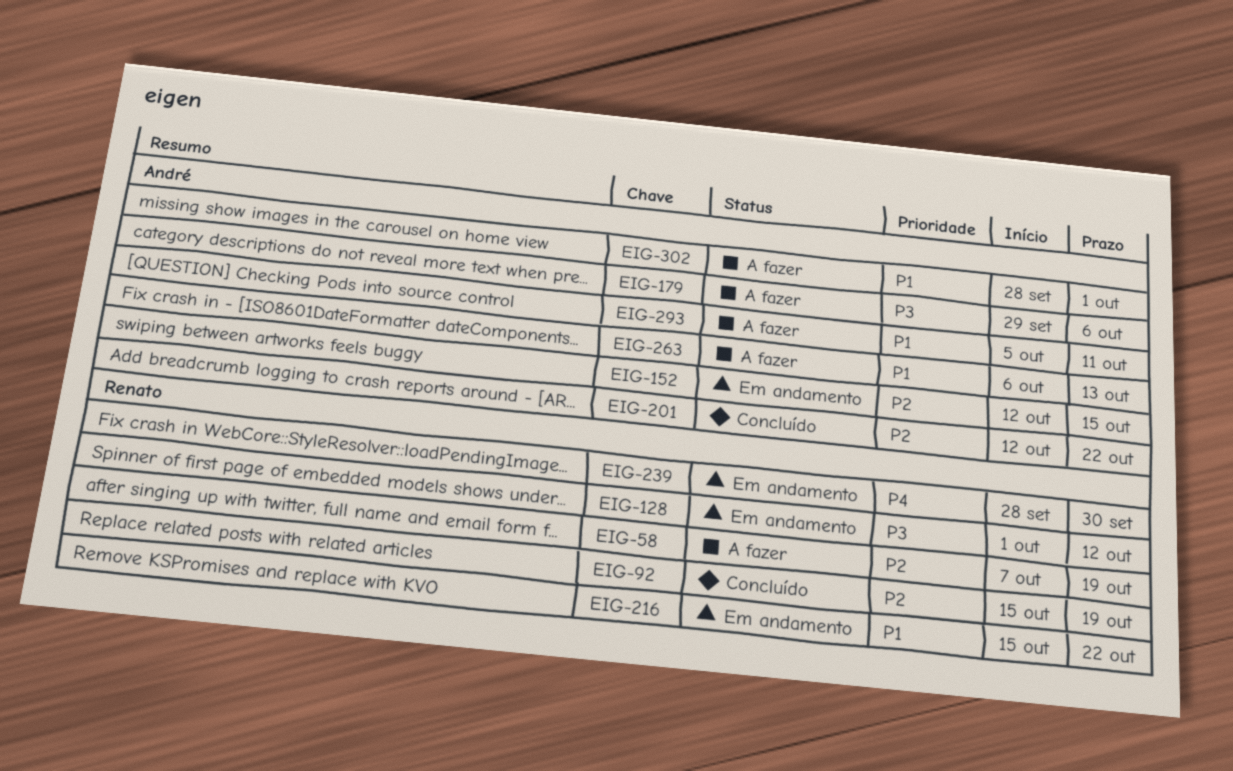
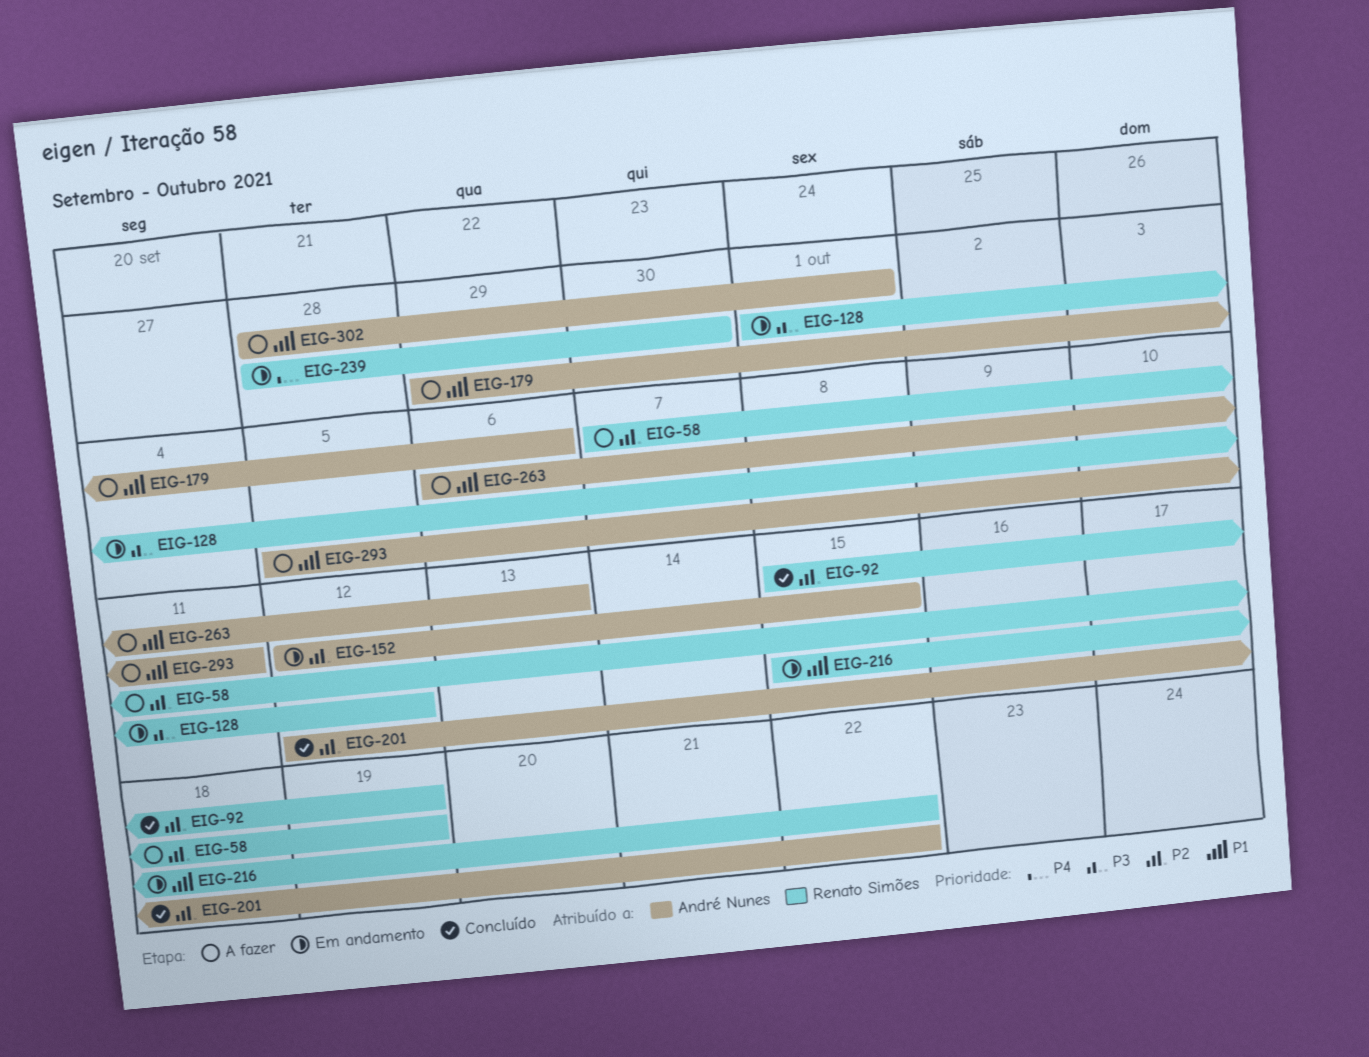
EIG-179, priority: P3 -> P1

